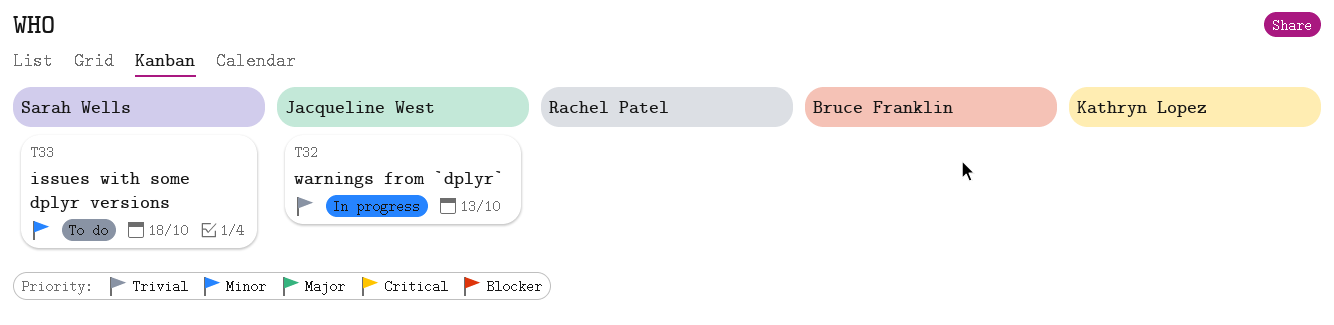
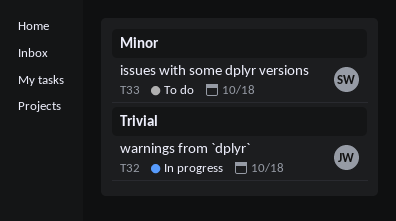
T32, due: Oct 13 -> Oct 18

